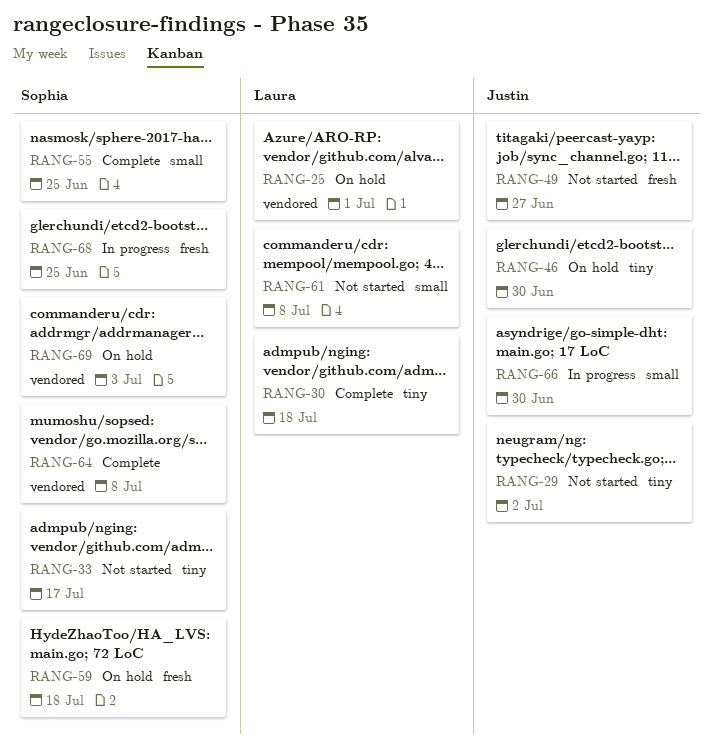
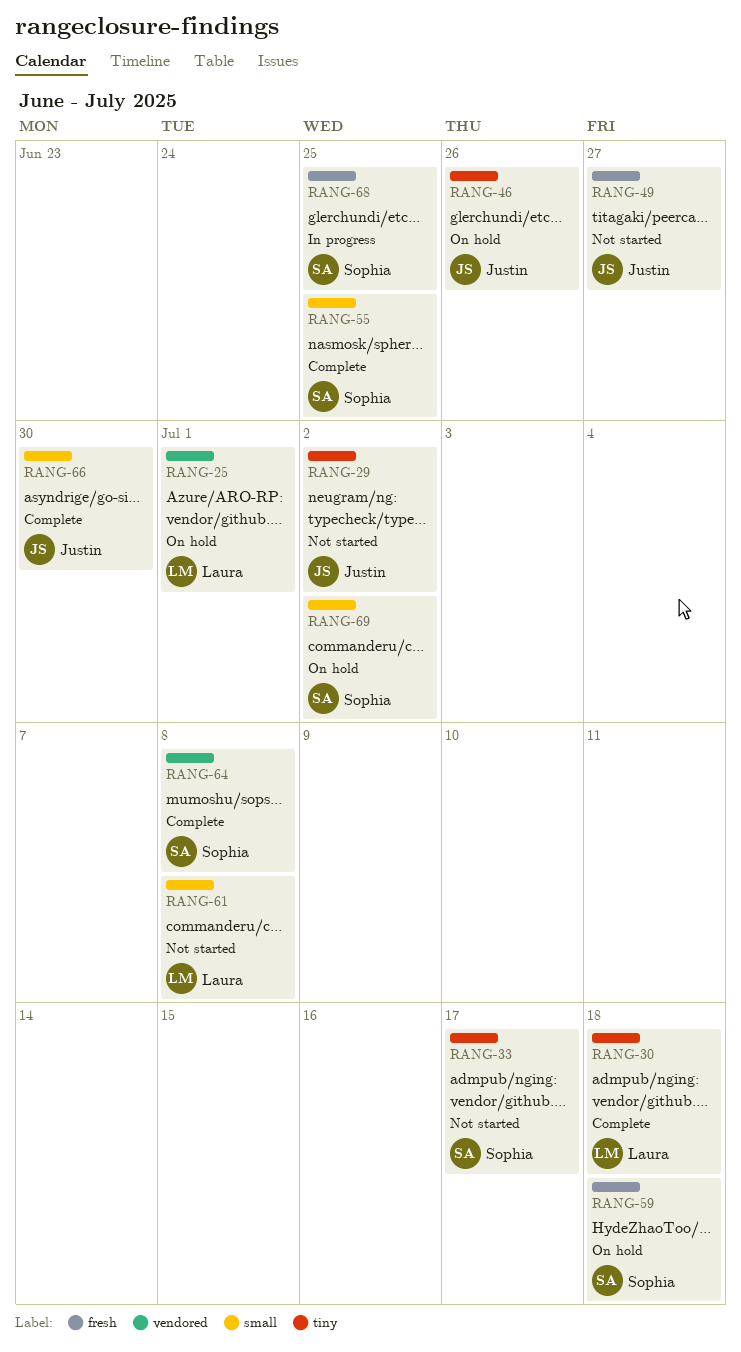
RANG-46, due: Jun 30 -> Jun 26
RANG-66, status: In progress -> Complete
RANG-69, label: vendored -> small
RANG-69, due: Jul 3 -> Jul 2

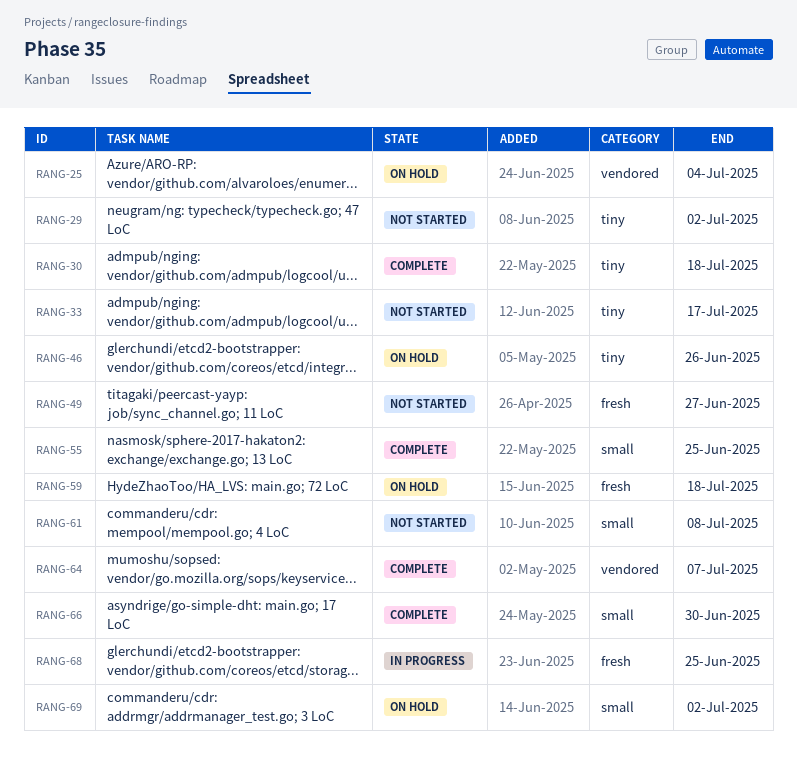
RANG-25, due: Jul 1 -> Jul 4
RANG-64, due: Jul 8 -> Jul 7

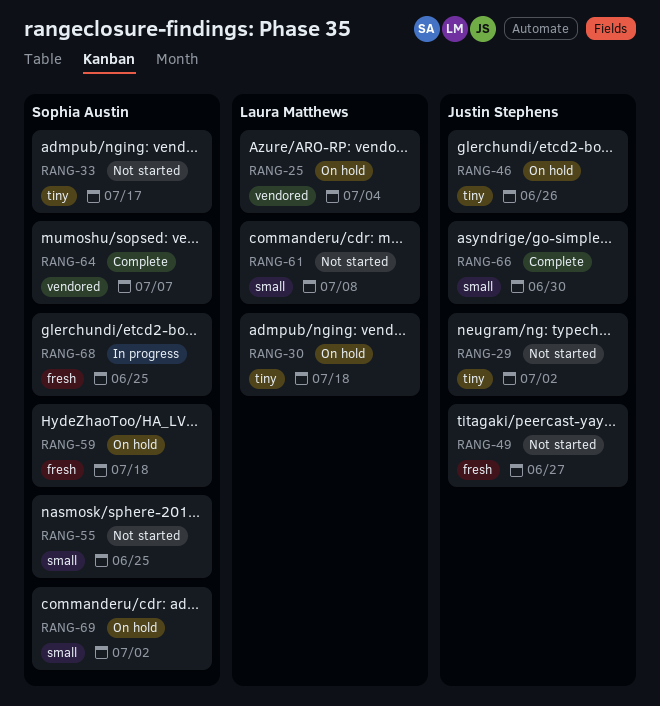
RANG-30, status: Complete -> On hold
RANG-55, status: Complete -> Not started

